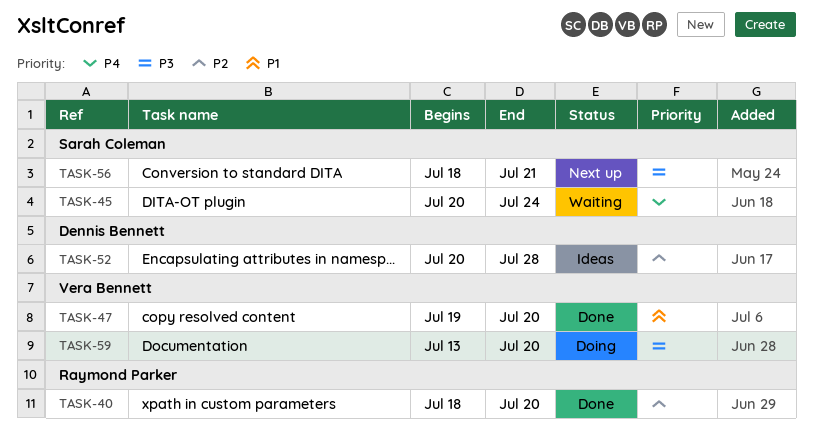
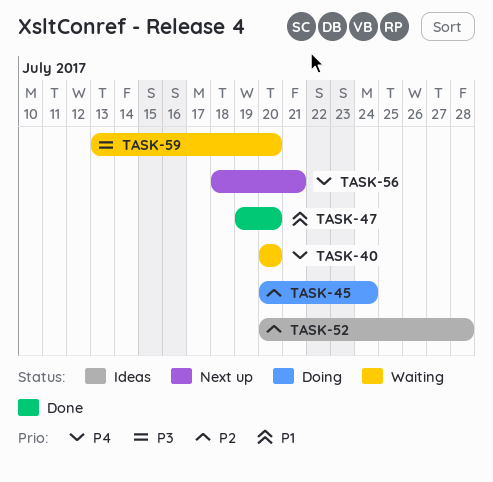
TASK-40, status: Done -> Waiting
TASK-40, priority: P2 -> P4
TASK-40, start: Jul 18 -> Jul 20
TASK-45, status: Waiting -> Doing
TASK-45, priority: P4 -> P2
TASK-56, priority: P3 -> P4
TASK-59, status: Doing -> Waiting

